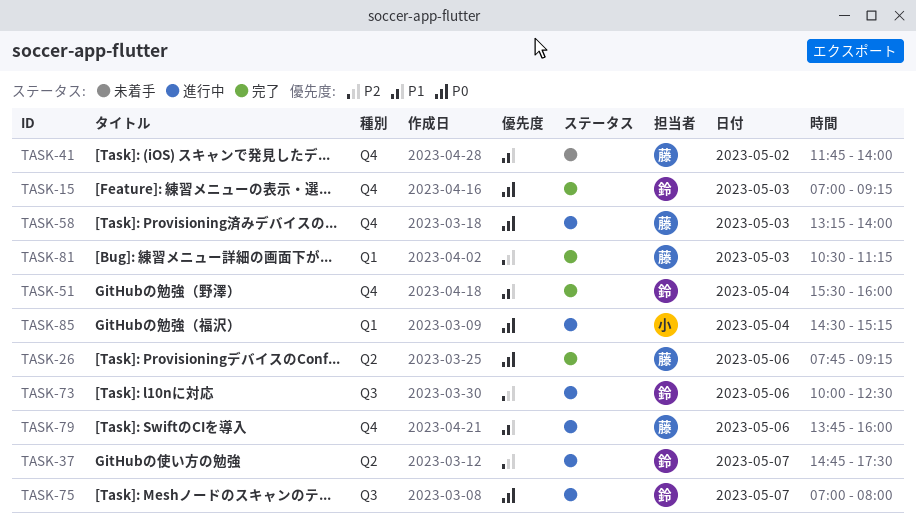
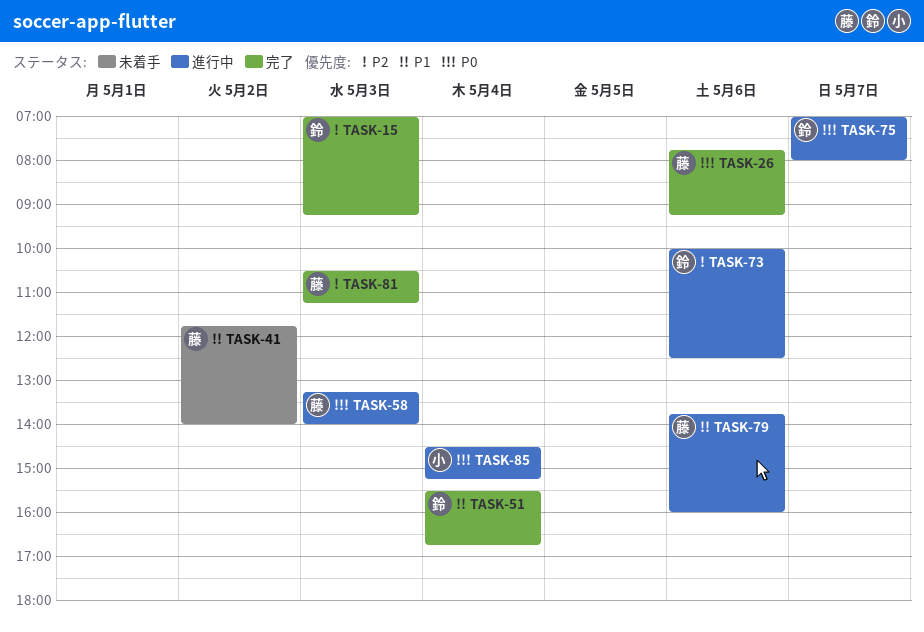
TASK-15, priority: P0 -> P2
TASK-37: present -> none
TASK-51, ends: 16:00 -> 16:45

